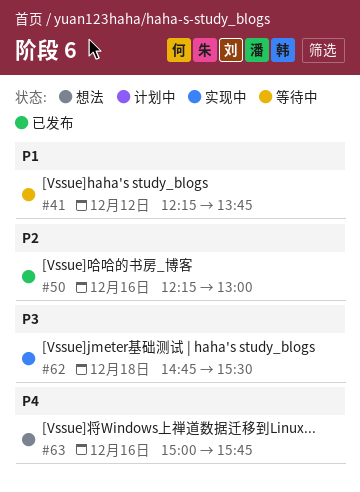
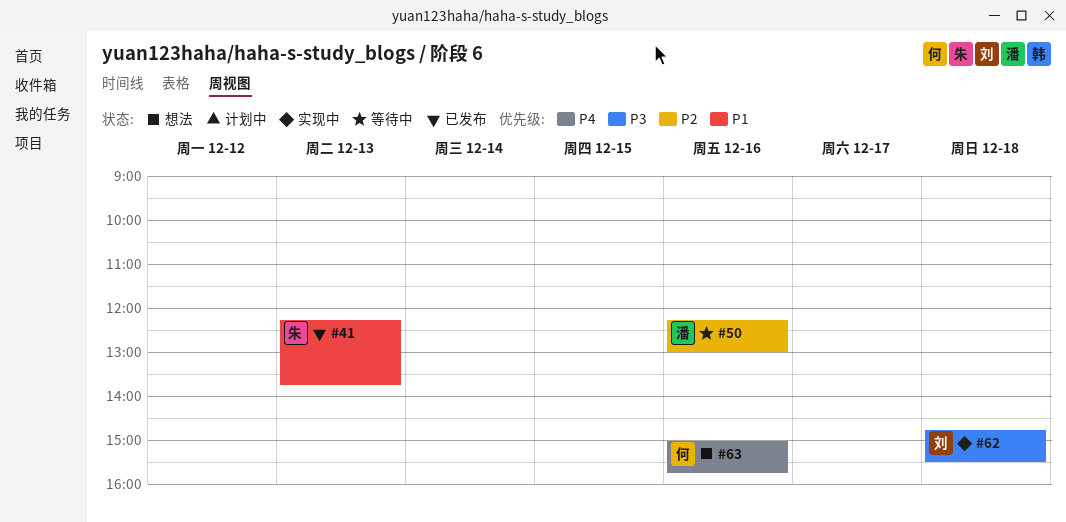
#41, status: 等待中 -> 已发布
#41, day: Dec 12 -> Dec 13
#50, status: 已发布 -> 等待中

